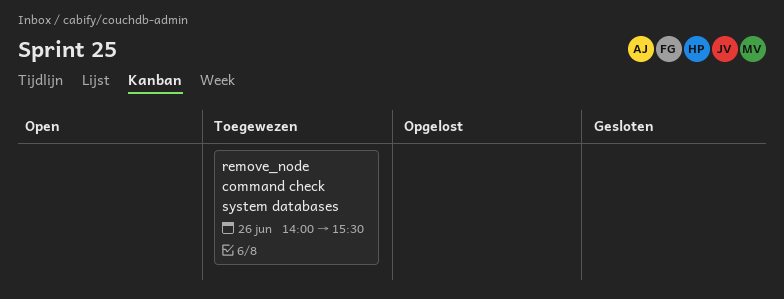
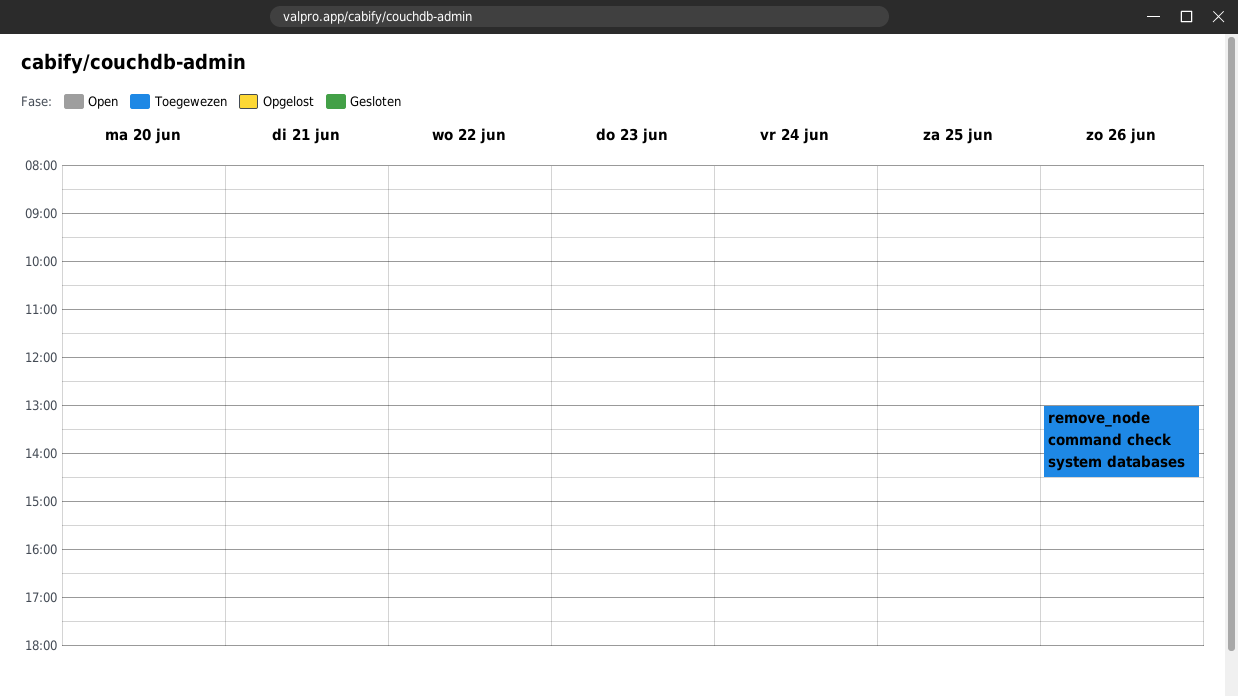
remove_node command check system databases, begins: 14:00 -> 13:00
remove_node command check system databases, ends: 15:30 -> 14:30

